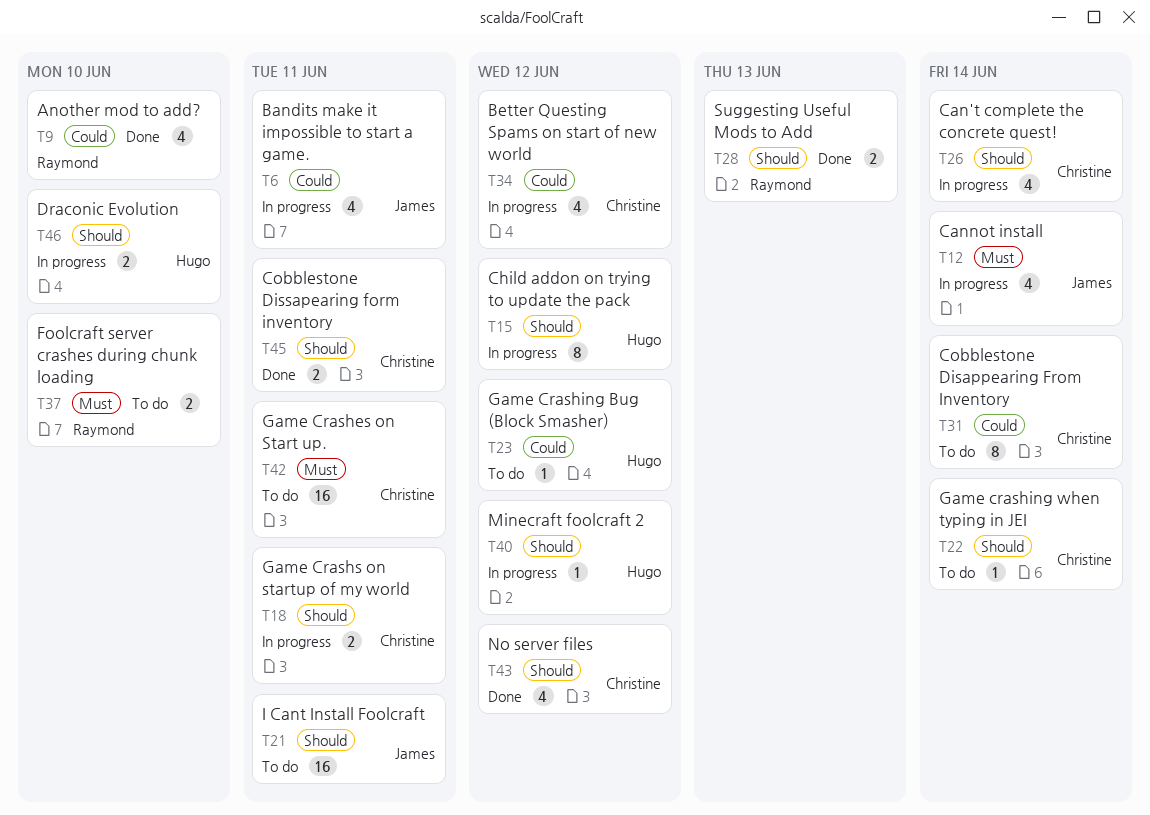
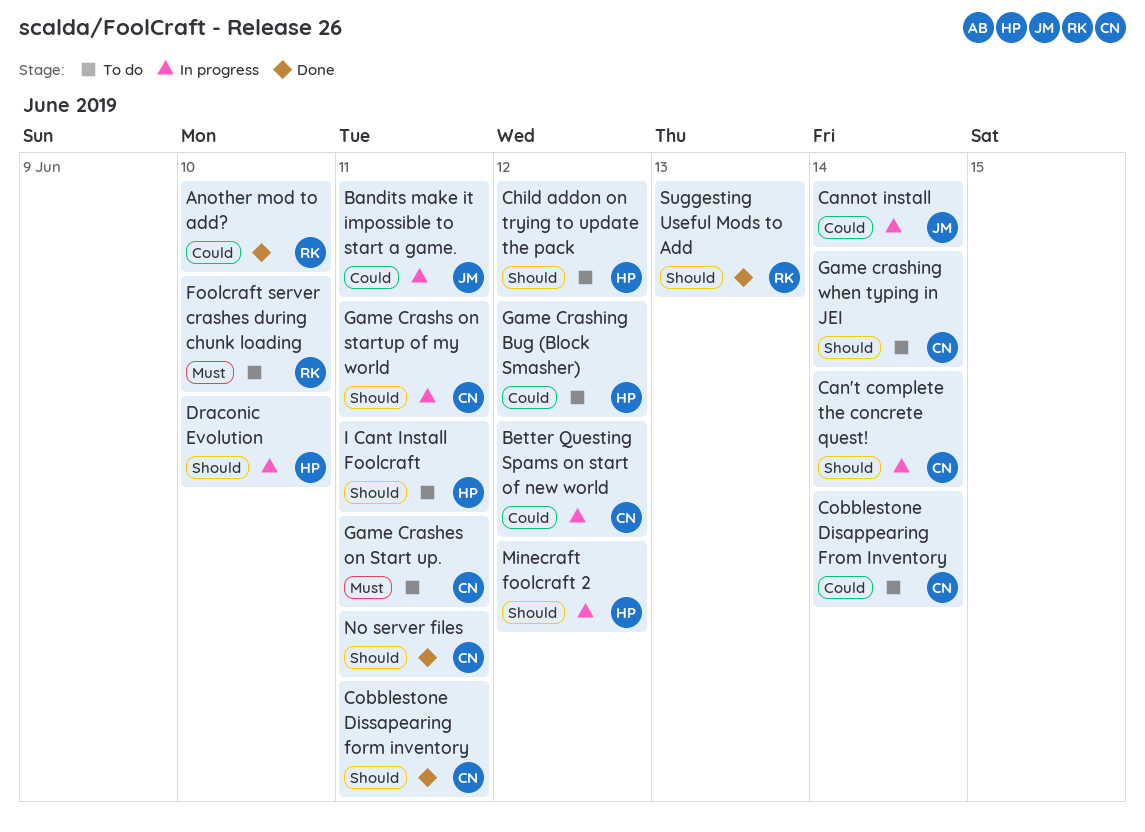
Cannot install, priority: Must -> Could
Child addon on trying to update the pack, status: In progress -> To do
I Cant Install Foolcraft, owner: James -> Hugo
No server files, due: Jun 12 -> Jun 11

